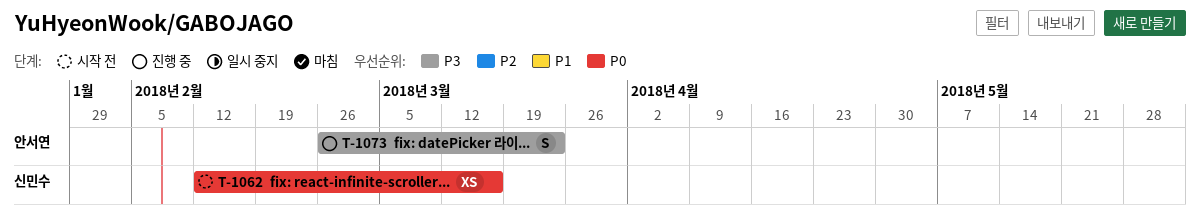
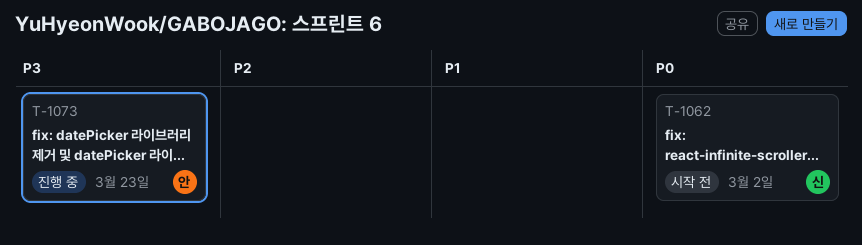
T-1062, due: Mar 16 -> Mar 2

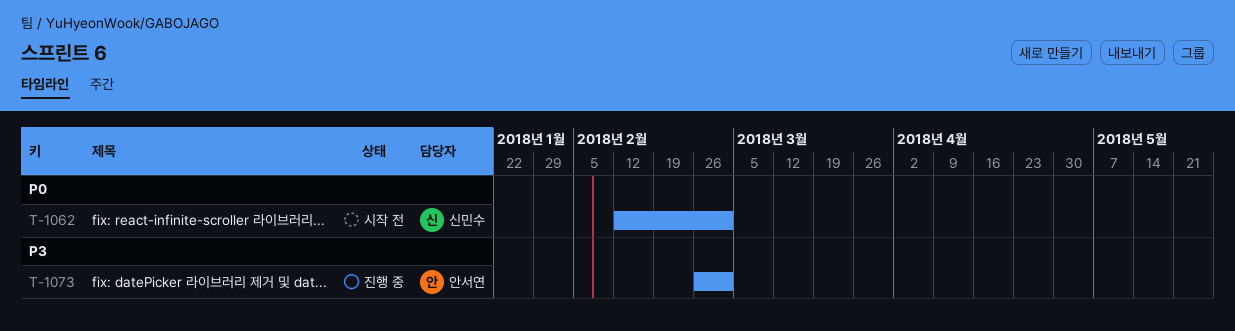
T-1073, due: Mar 23 -> Mar 2

